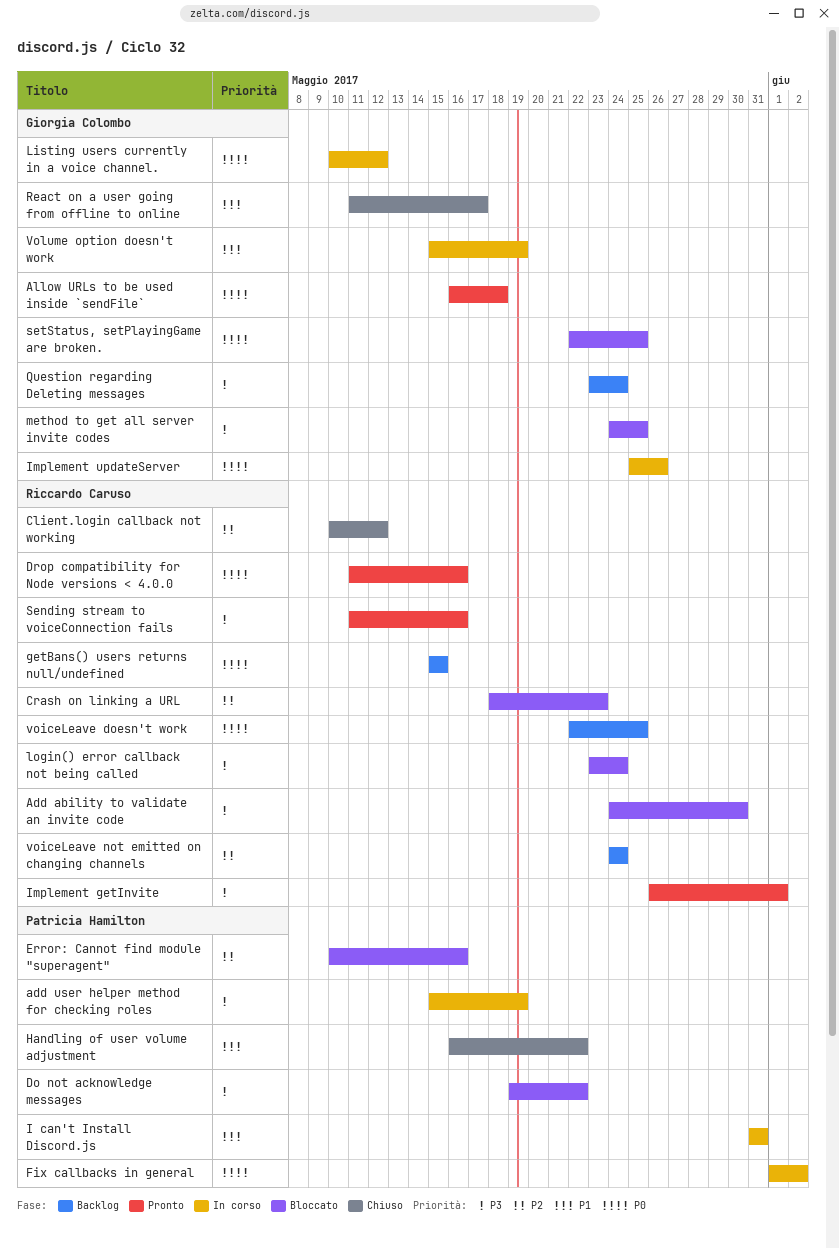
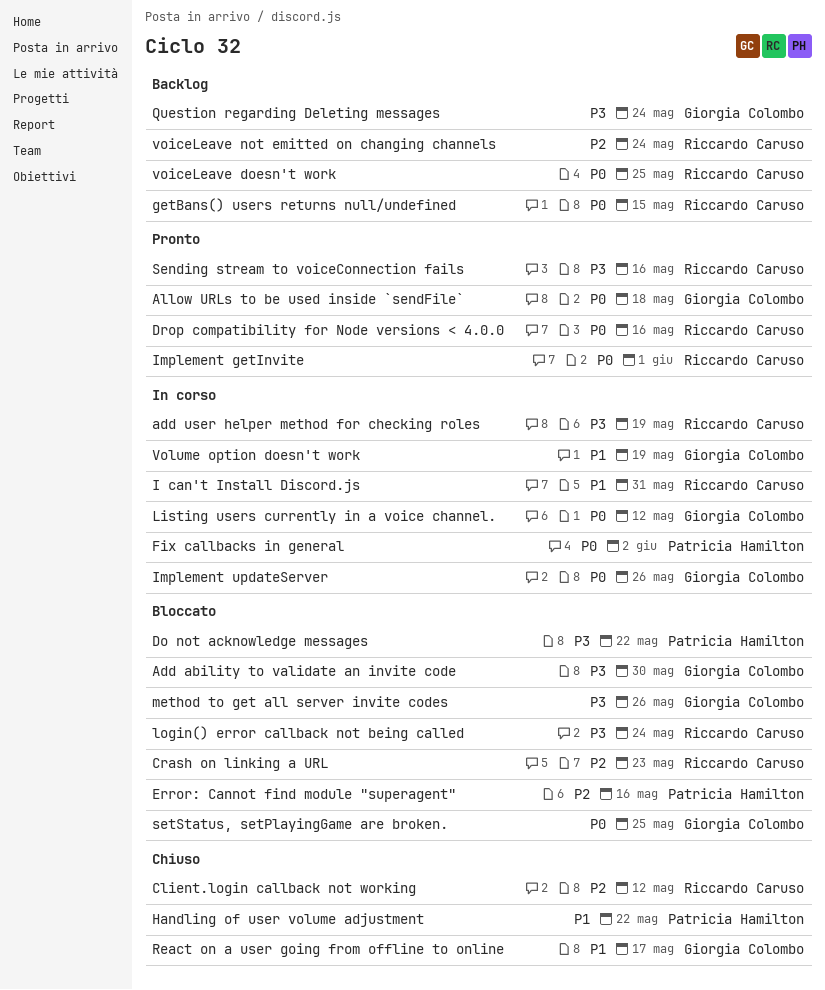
Add ability to validate an invite code, owner: Riccardo Caruso -> Giorgia Colombo
add user helper method for checking roles, owner: Patricia Hamilton -> Riccardo Caruso
I can't Install Discord.js, owner: Patricia Hamilton -> Riccardo Caruso
Implement getInvite, priority: P3 -> P0
method to get all server invite codes, due: May 25 -> May 26

